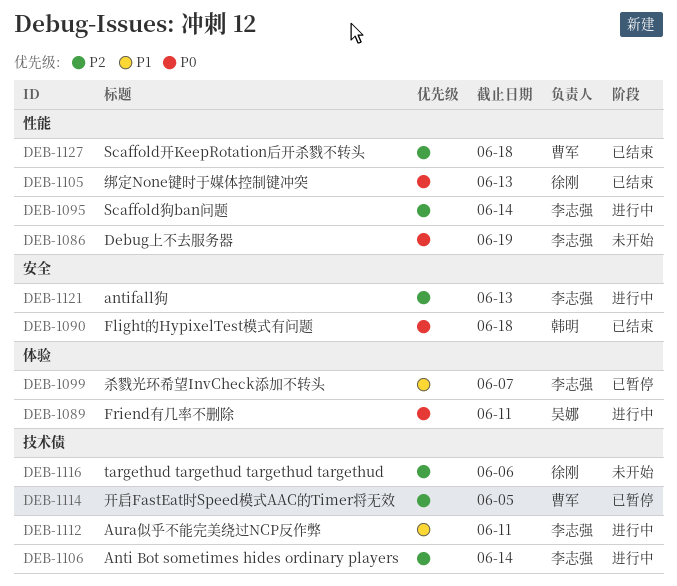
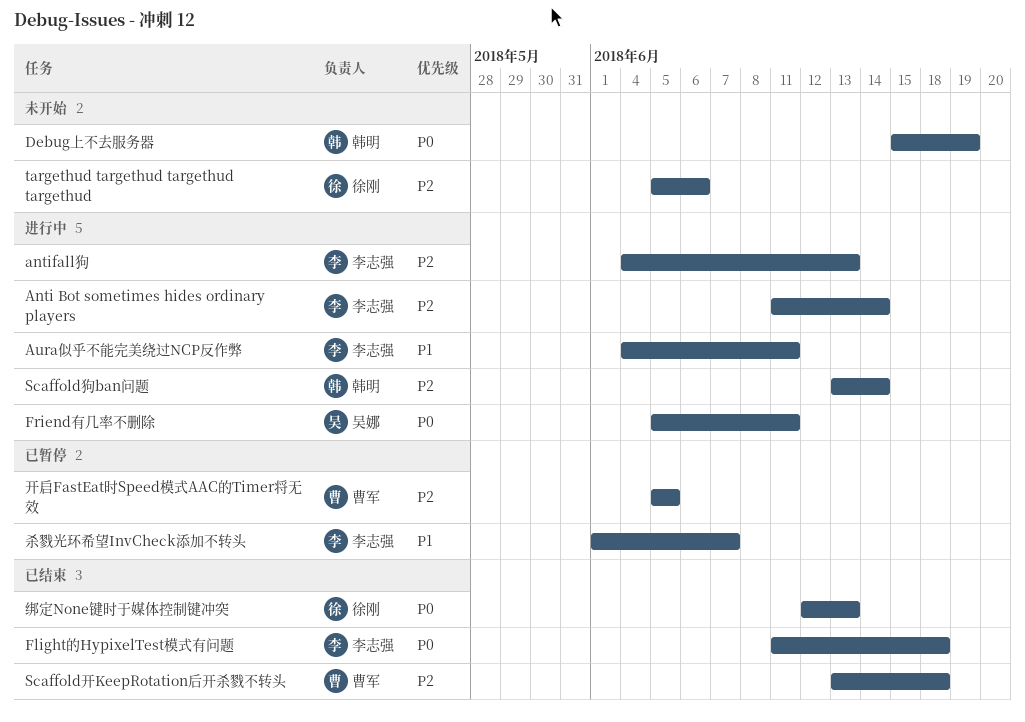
Debug上不去服务器, owner: 李志强 -> 韩明
Flight的HypixelTest模式有问题, owner: 韩明 -> 李志强
Scaffold狗ban问题, owner: 李志强 -> 韩明

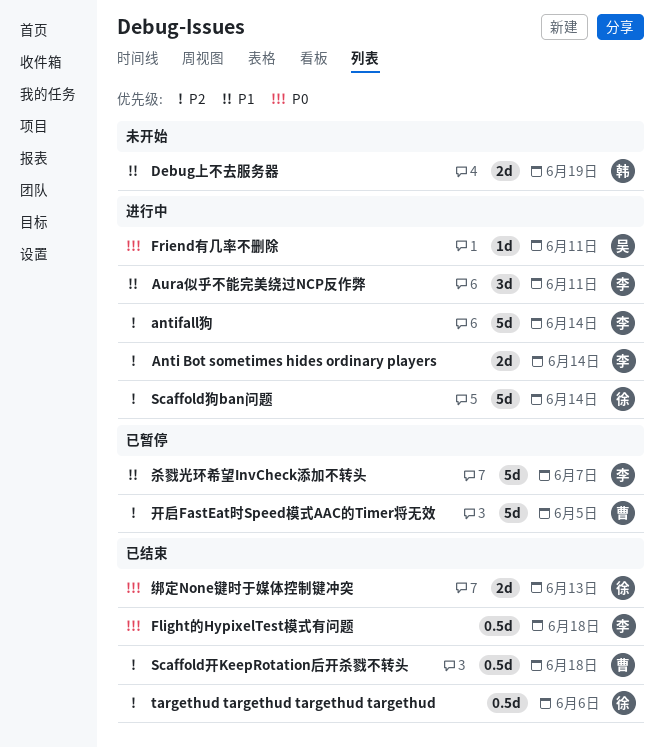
antifall狗, due: Jun 13 -> Jun 14
Debug上不去服务器, priority: P0 -> P1
Scaffold狗ban问题, owner: 韩明 -> 徐刚
targethud targethud targethud targethud, status: 未开始 -> 已结束

